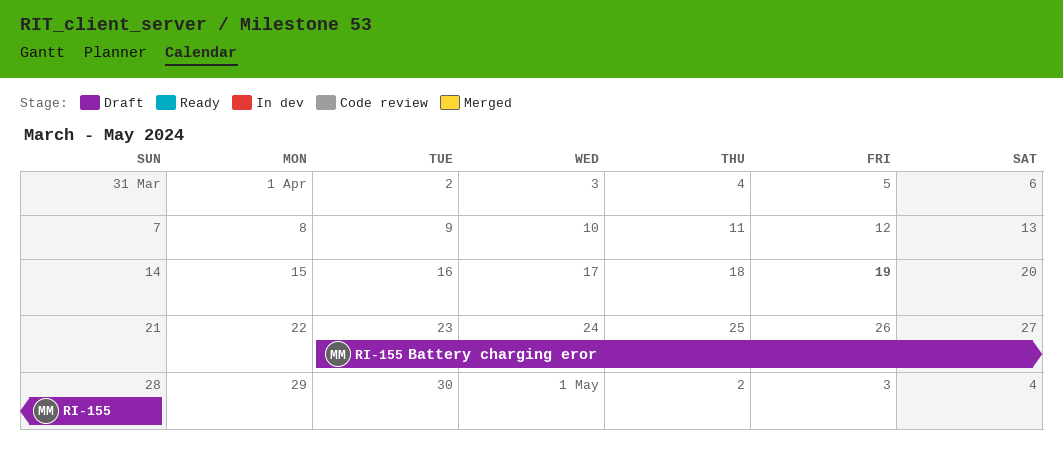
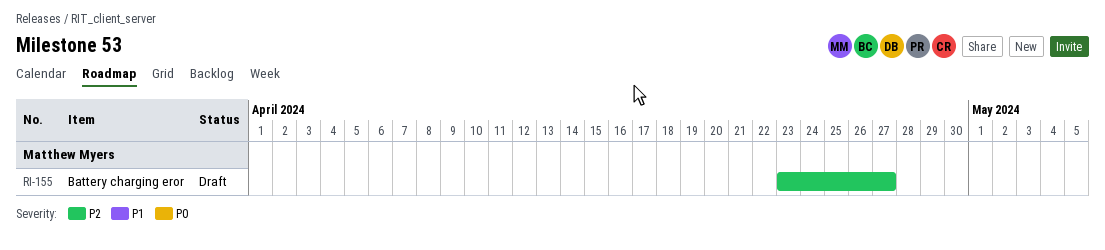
RI-155, due: Apr 28 -> Apr 27

